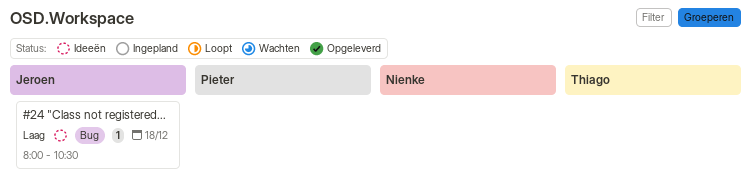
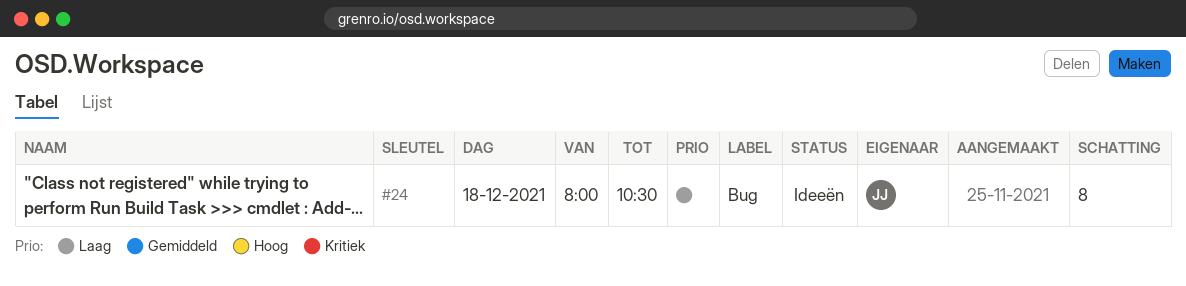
#24, estimate: 1 -> 8

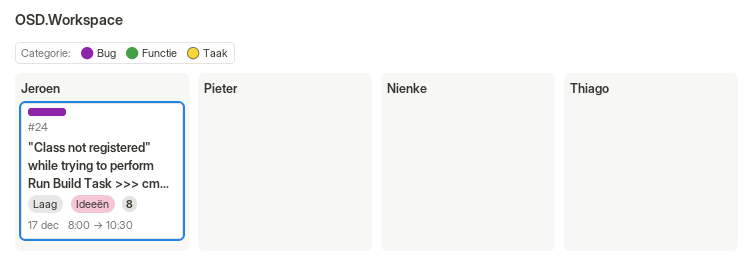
#24, day: Dec 18 -> Dec 17

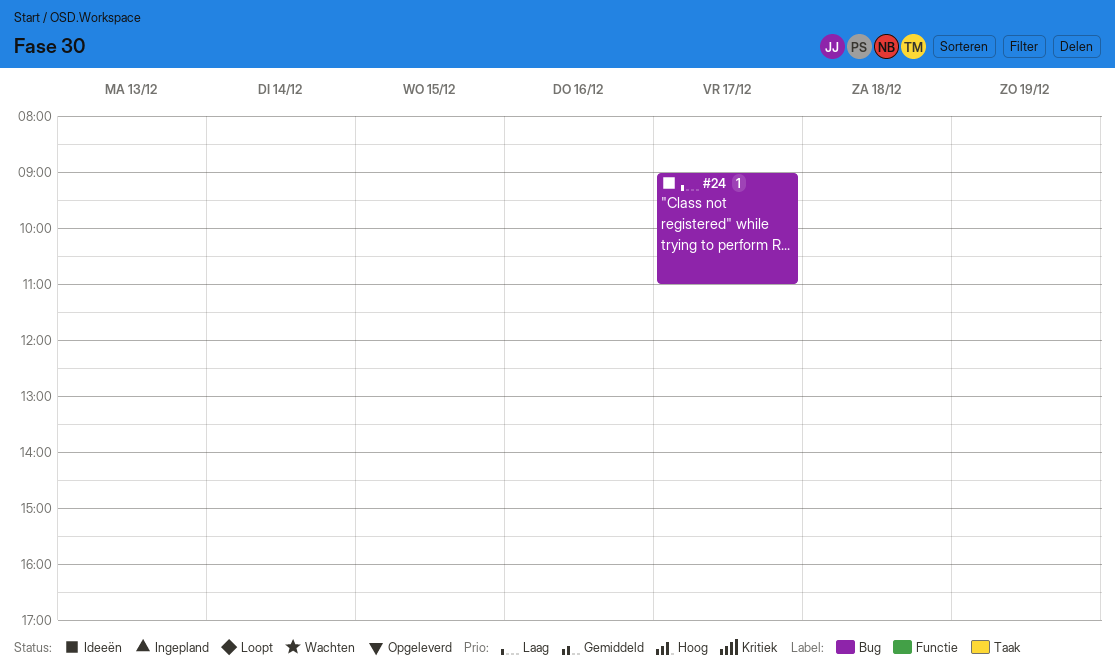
#24, estimate: 8 -> 1
#24, begins: 08:00 -> 09:00
#24, ends: 10:30 -> 11:00

